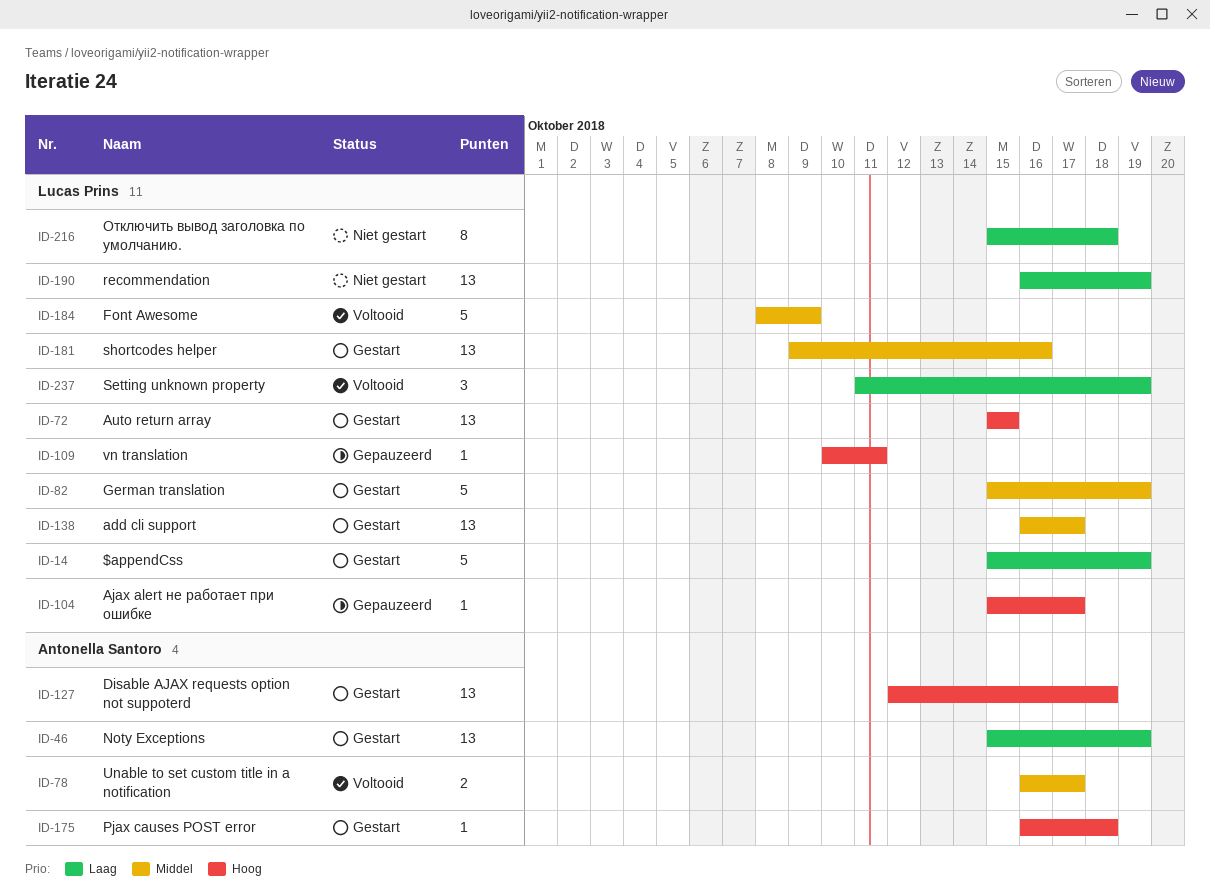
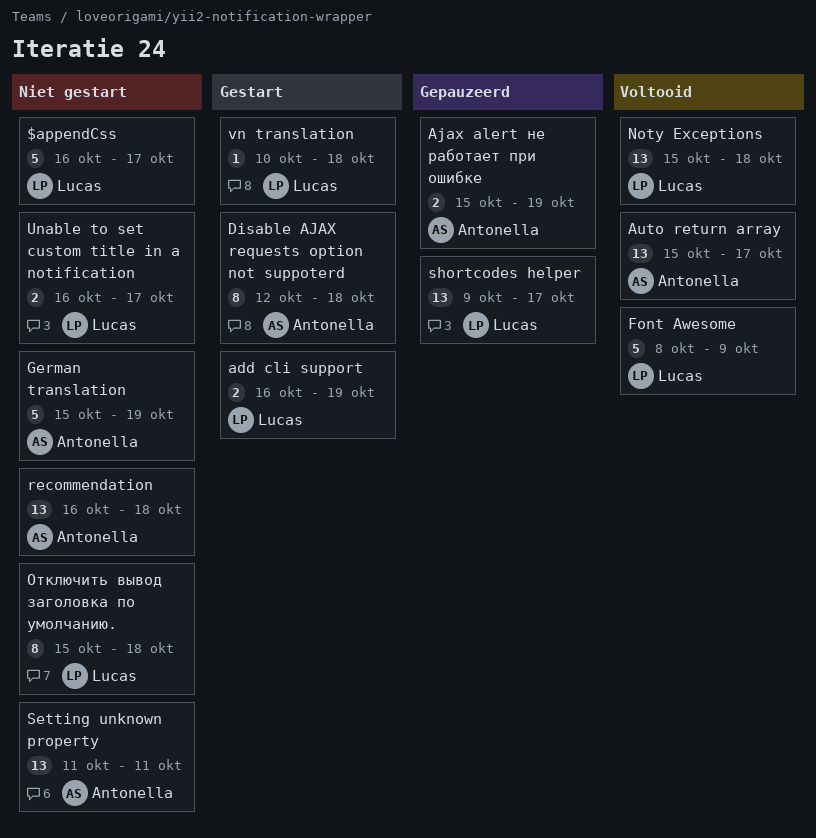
$appendCss, status: Gestart -> Niet gestart
$appendCss, start: Oct 15 -> Oct 16
$appendCss, due: Oct 19 -> Oct 17
add cli support, estimate: 13 -> 2
add cli support, due: Oct 17 -> Oct 19
Ajax alert не работает при ошибке, owner: Lucas Prins -> Antonella Santoro
Ajax alert не работает при ошибке, estimate: 1 -> 2
Ajax alert не работает при ошибке, due: Oct 17 -> Oct 19
Auto return array, status: Gestart -> Voltooid
Auto return array, owner: Lucas Prins -> Antonella Santoro
Auto return array, due: Oct 15 -> Oct 17
Disable AJAX requests option not suppoterd, estimate: 13 -> 8
German translation, status: Gestart -> Niet gestart
German translation, owner: Lucas Prins -> Antonella Santoro
Noty Exceptions, status: Gestart -> Voltooid
Noty Exceptions, owner: Antonella Santoro -> Lucas Prins
Noty Exceptions, due: Oct 19 -> Oct 18
Pjax causes POST error: present -> none
recommendation, owner: Lucas Prins -> Antonella Santoro
recommendation, due: Oct 19 -> Oct 18
Setting unknown property, status: Voltooid -> Niet gestart
Setting unknown property, owner: Lucas Prins -> Antonella Santoro
Setting unknown property, estimate: 3 -> 13
Setting unknown property, due: Oct 19 -> Oct 11
shortcodes helper, status: Gestart -> Gepauzeerd
shortcodes helper, due: Oct 16 -> Oct 17
Unable to set custom title in a notification, status: Voltooid -> Niet gestart
Unable to set custom title in a notification, owner: Antonella Santoro -> Lucas Prins
vn translation, status: Gepauzeerd -> Gestart
vn translation, due: Oct 11 -> Oct 18

